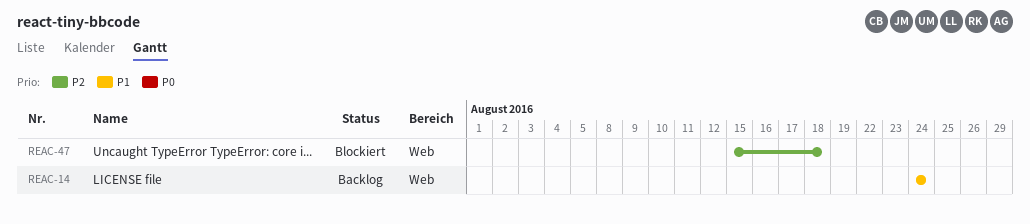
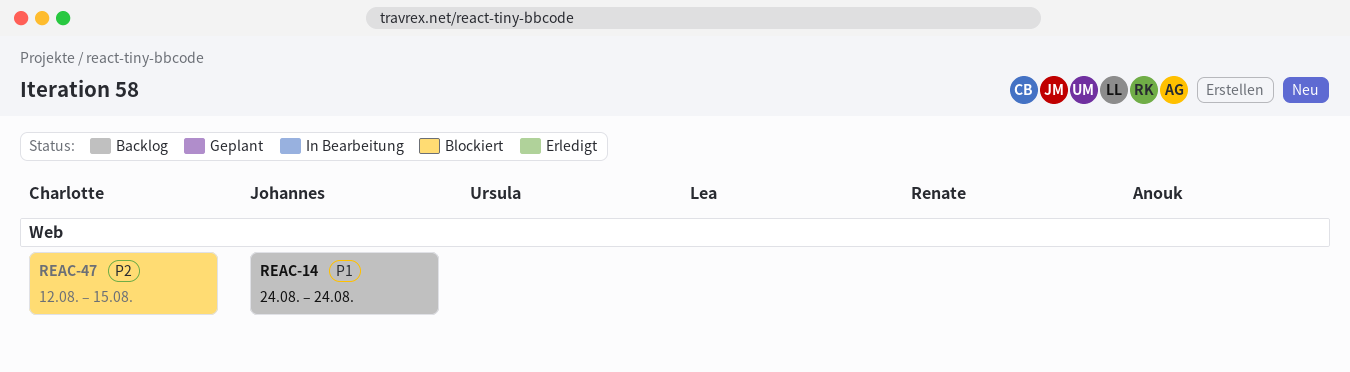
REAC-47, start: Aug 15 -> Aug 12
REAC-47, due: Aug 18 -> Aug 15

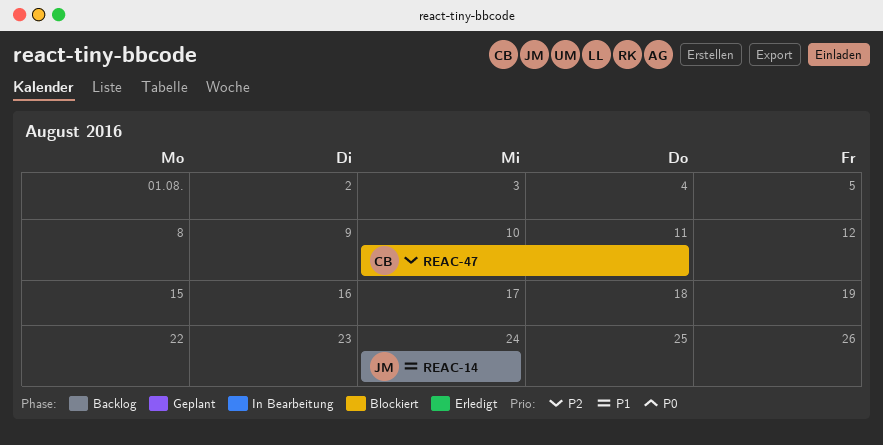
REAC-47, start: Aug 12 -> Aug 10
REAC-47, due: Aug 15 -> Aug 11

